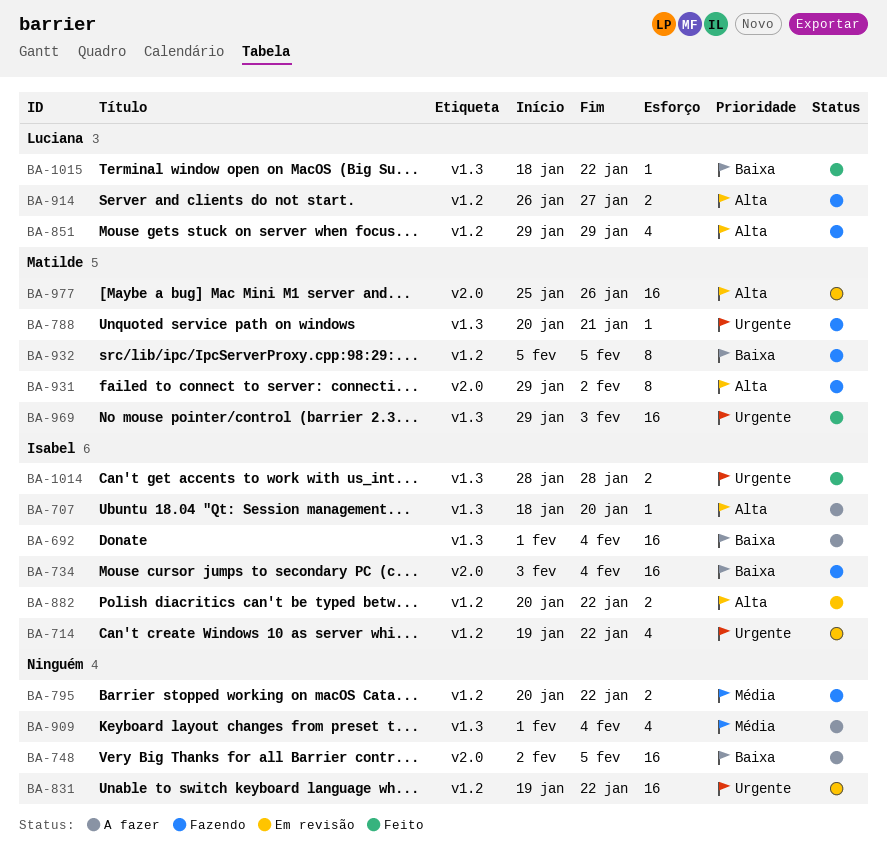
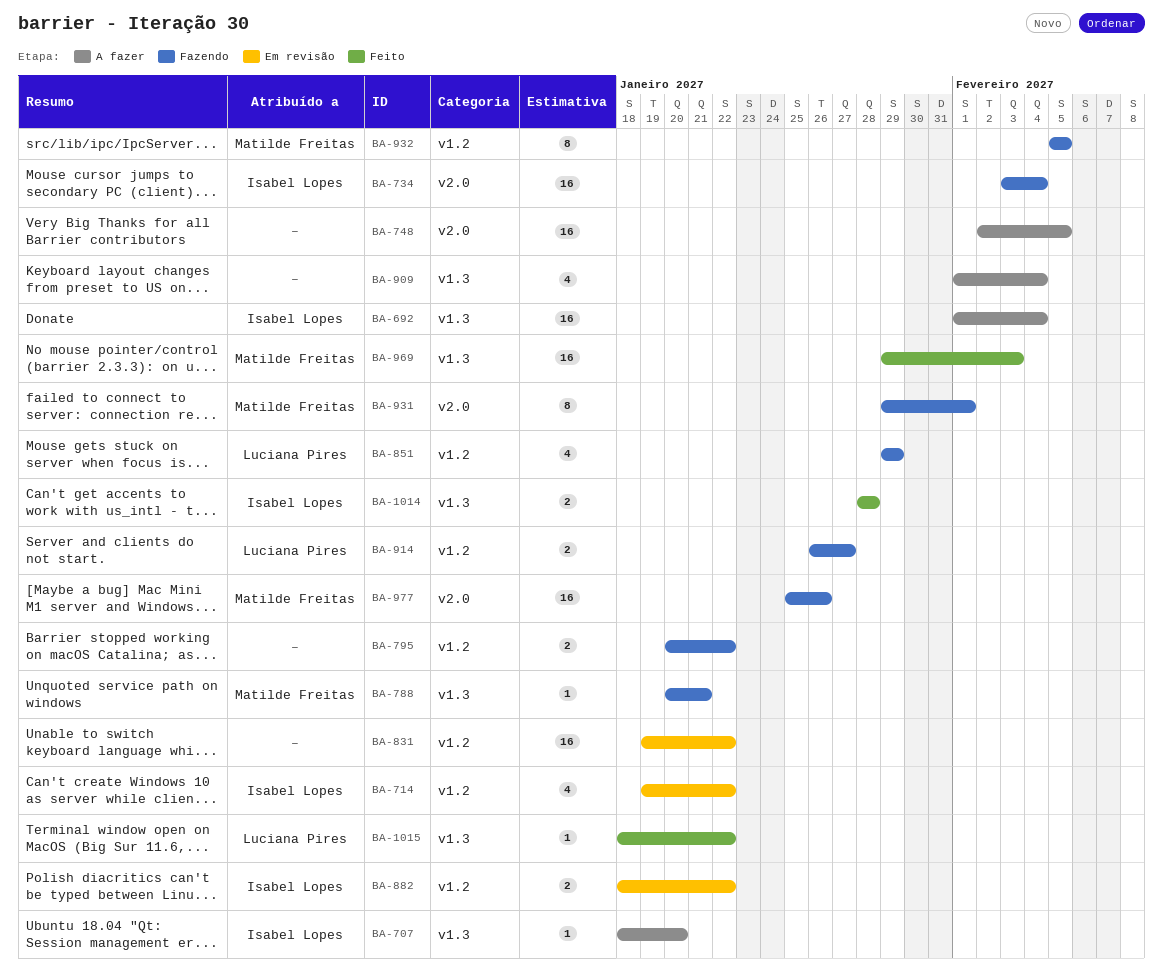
BA-882, start: Jan 20 -> Jan 18
BA-931, due: Feb 2 -> Feb 1
BA-977, status: Em revisão -> Fazendo

